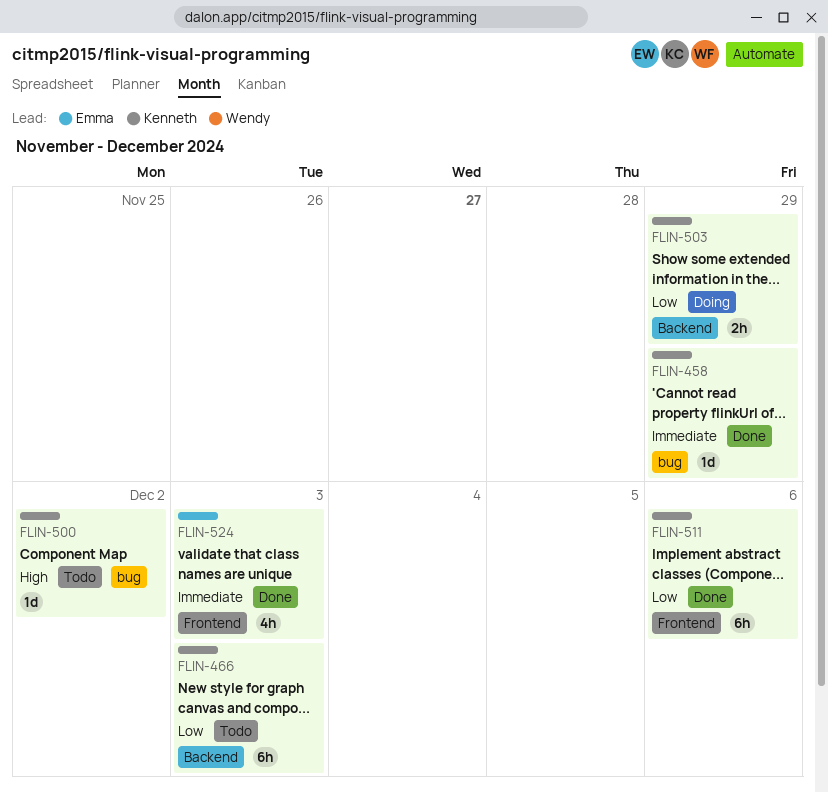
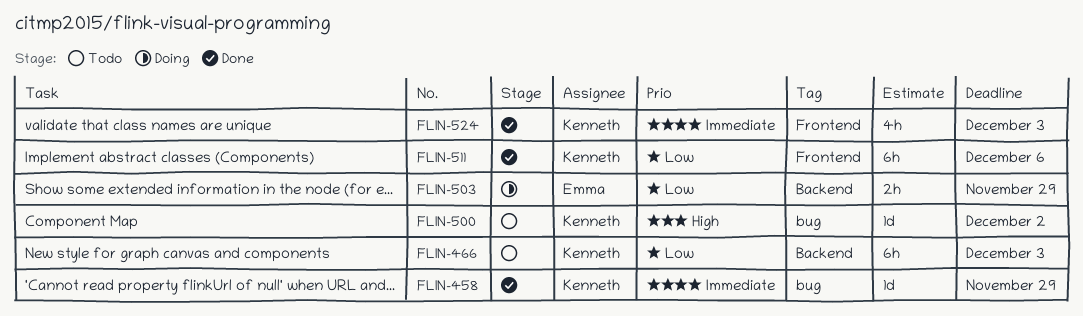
FLIN-503, owner: Kenneth -> Emma
FLIN-524, owner: Emma -> Kenneth

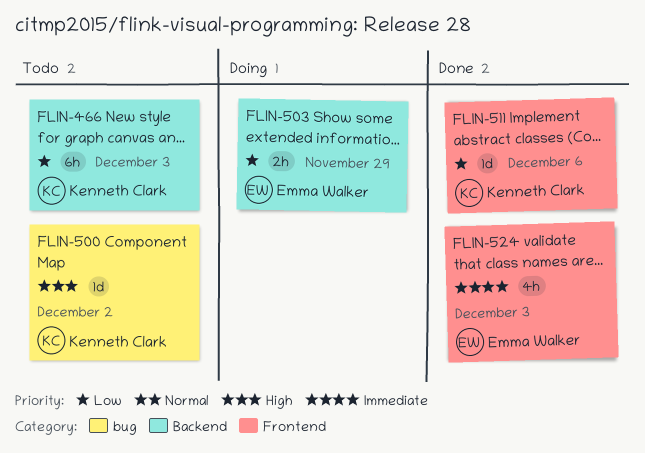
FLIN-458: present -> none
FLIN-511, estimate: 6h -> 1d
FLIN-524, owner: Kenneth Clark -> Emma Walker

